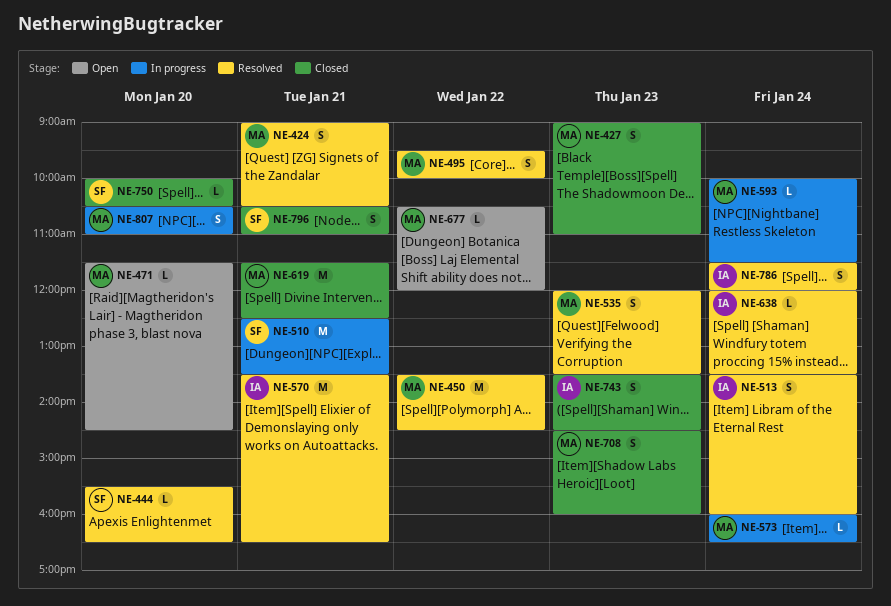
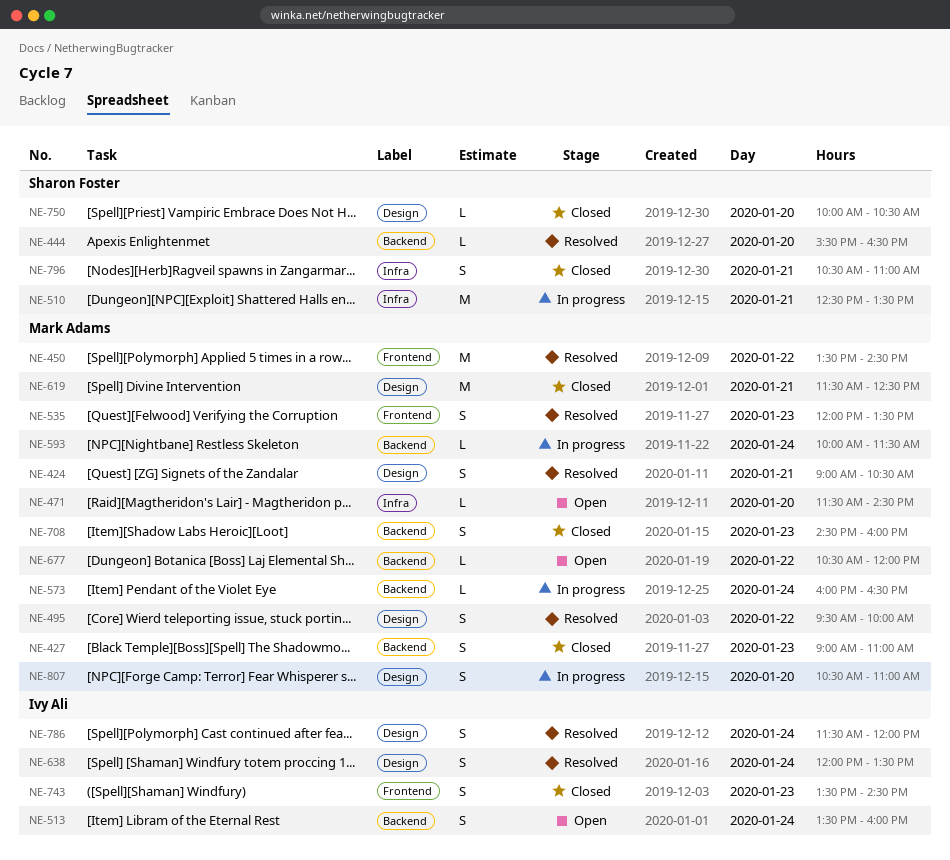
NE-513, status: Resolved -> Open
NE-570: present -> none
NE-638, estimate: L -> S

